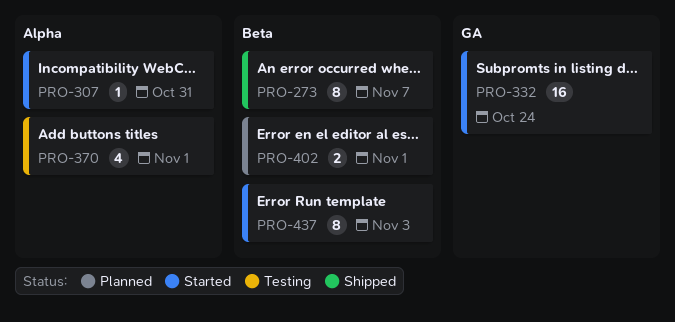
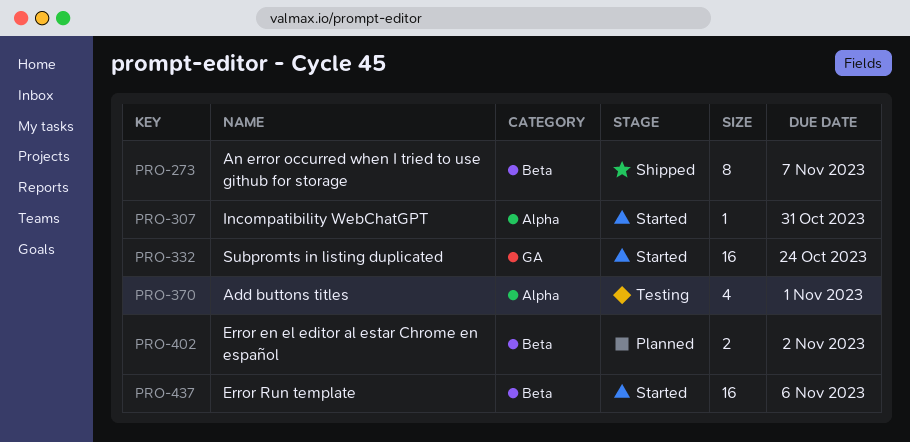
PRO-402, due: Nov 1 -> Nov 2
PRO-437, estimate: 8 -> 16
PRO-437, due: Nov 3 -> Nov 6

